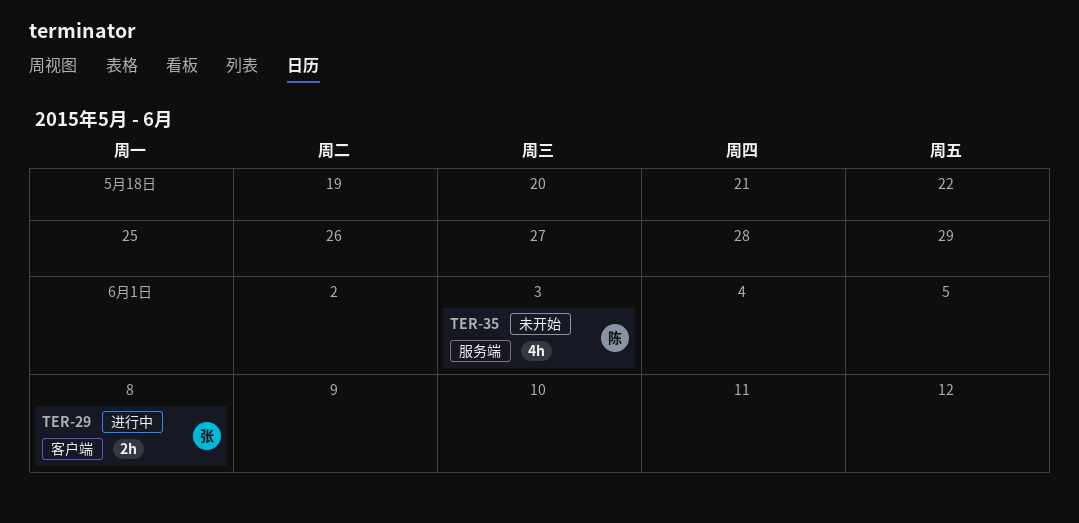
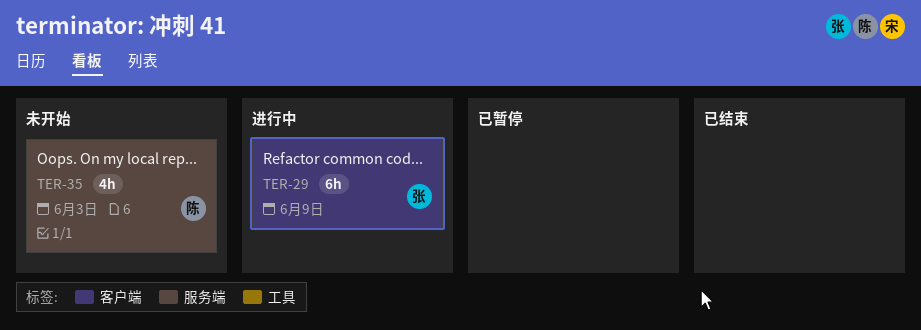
TER-29, estimate: 2h -> 6h
TER-29, due: Jun 8 -> Jun 9

